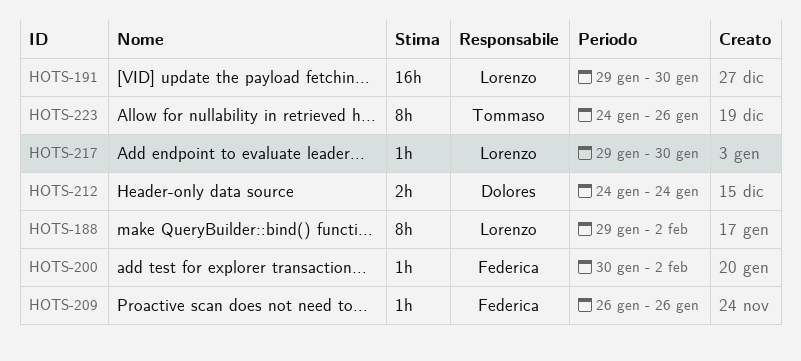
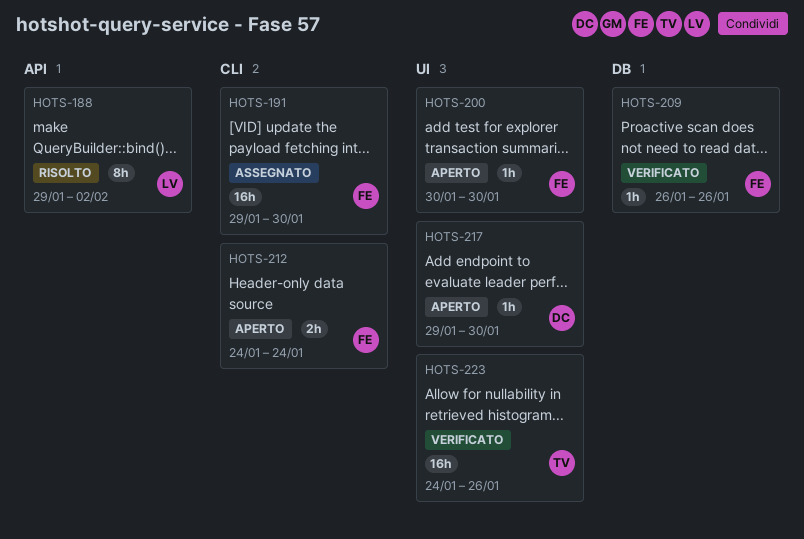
HOTS-191, owner: Lorenzo -> Federica
HOTS-200, due: Feb 2 -> Jan 30
HOTS-212, owner: Dolores -> Federica
HOTS-217, owner: Lorenzo -> Dolores
HOTS-223, estimate: 8h -> 16h

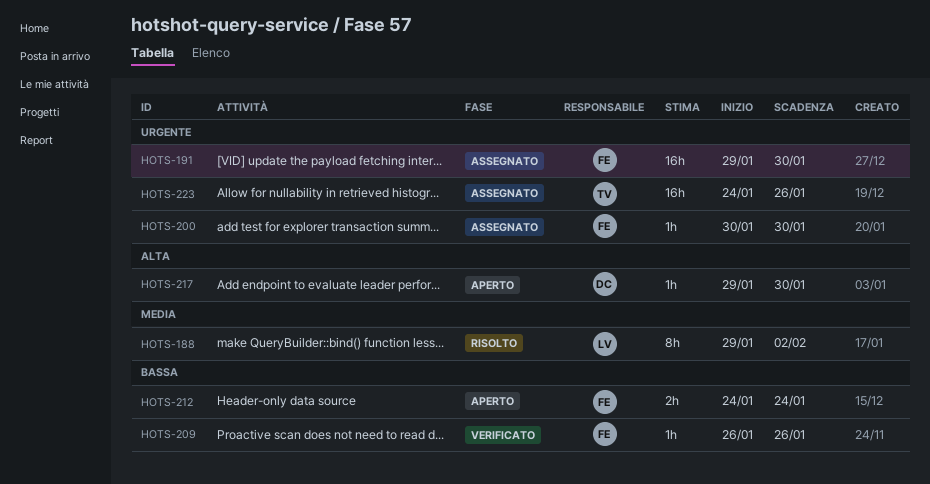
HOTS-200, status: Aperto -> Assegnato
HOTS-223, status: Verificato -> Assegnato

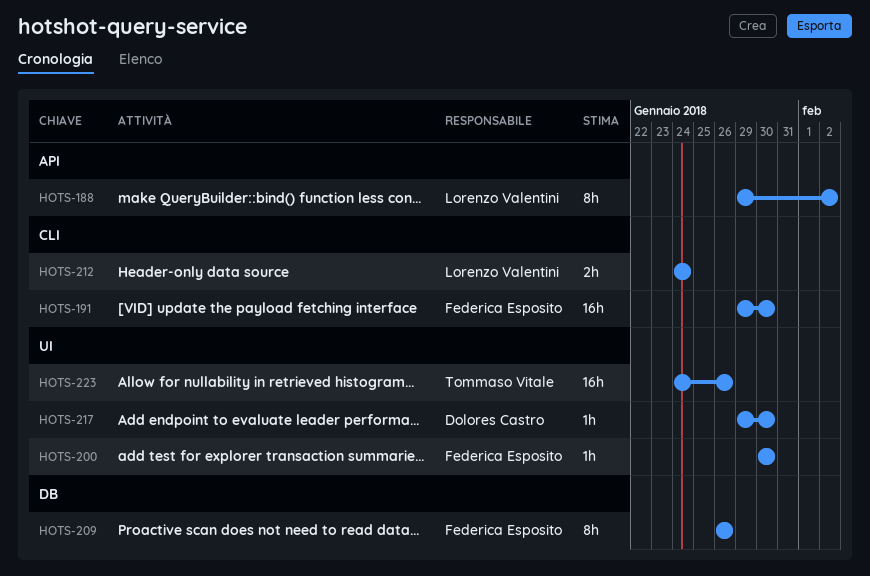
HOTS-209, estimate: 1h -> 8h
HOTS-212, owner: Federica Esposito -> Lorenzo Valentini

